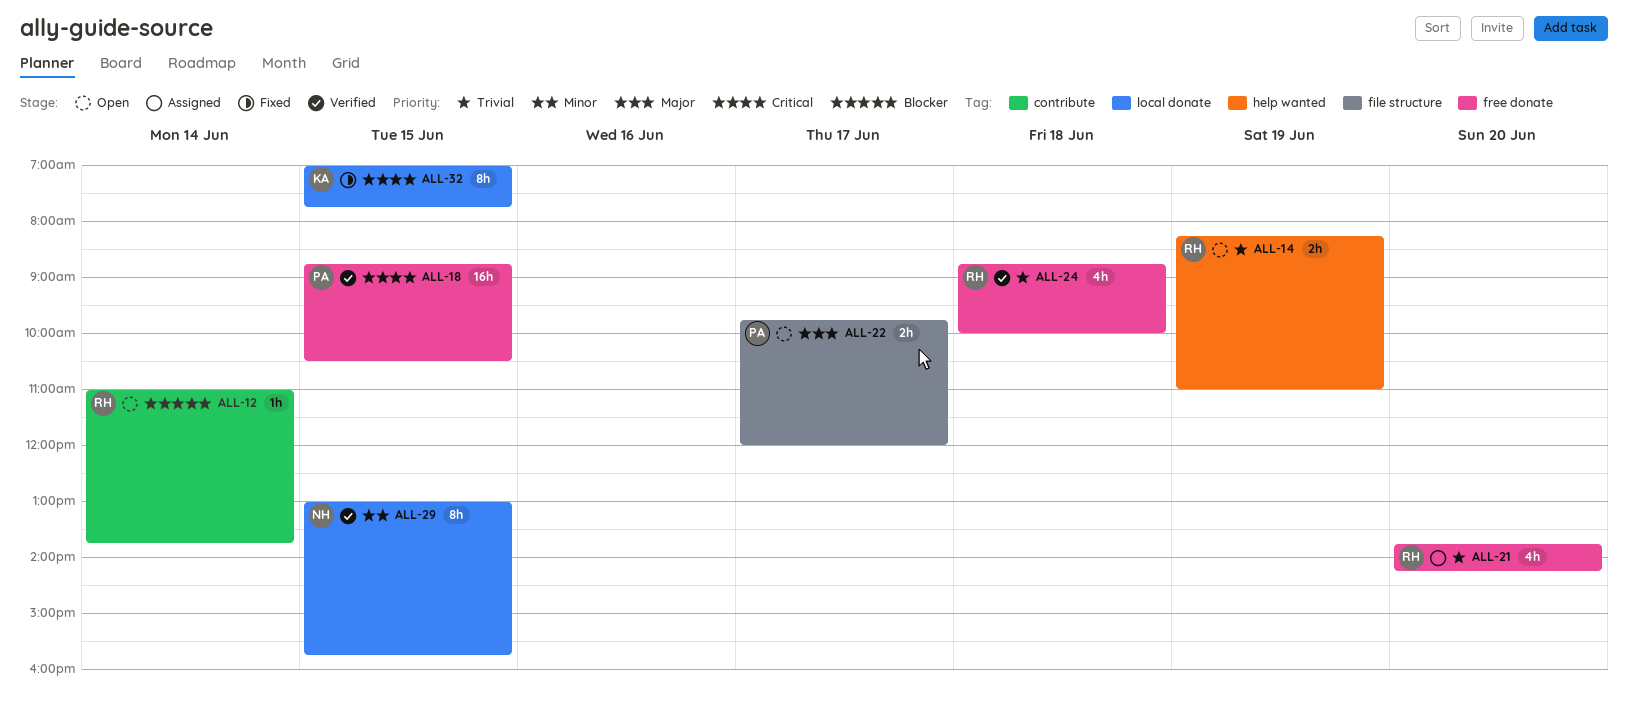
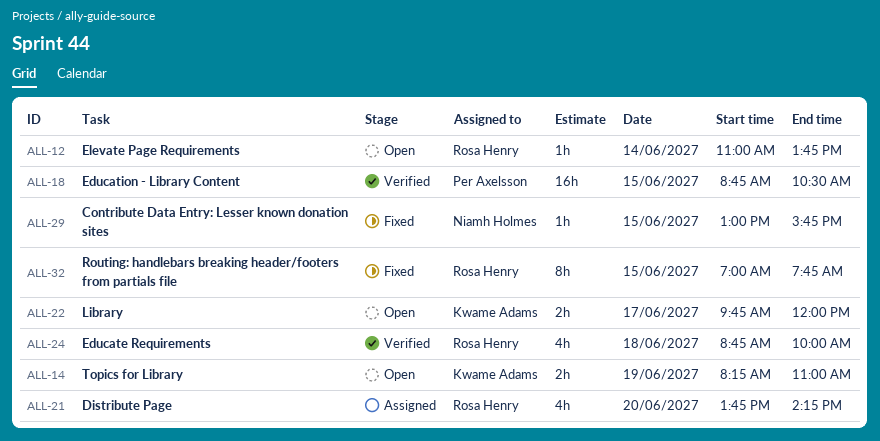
ALL-14, owner: Rosa Henry -> Kwame Adams
ALL-22, owner: Per Axelsson -> Kwame Adams
ALL-29, status: Verified -> Fixed
ALL-29, estimate: 8h -> 1h
ALL-32, owner: Kwame Adams -> Rosa Henry

